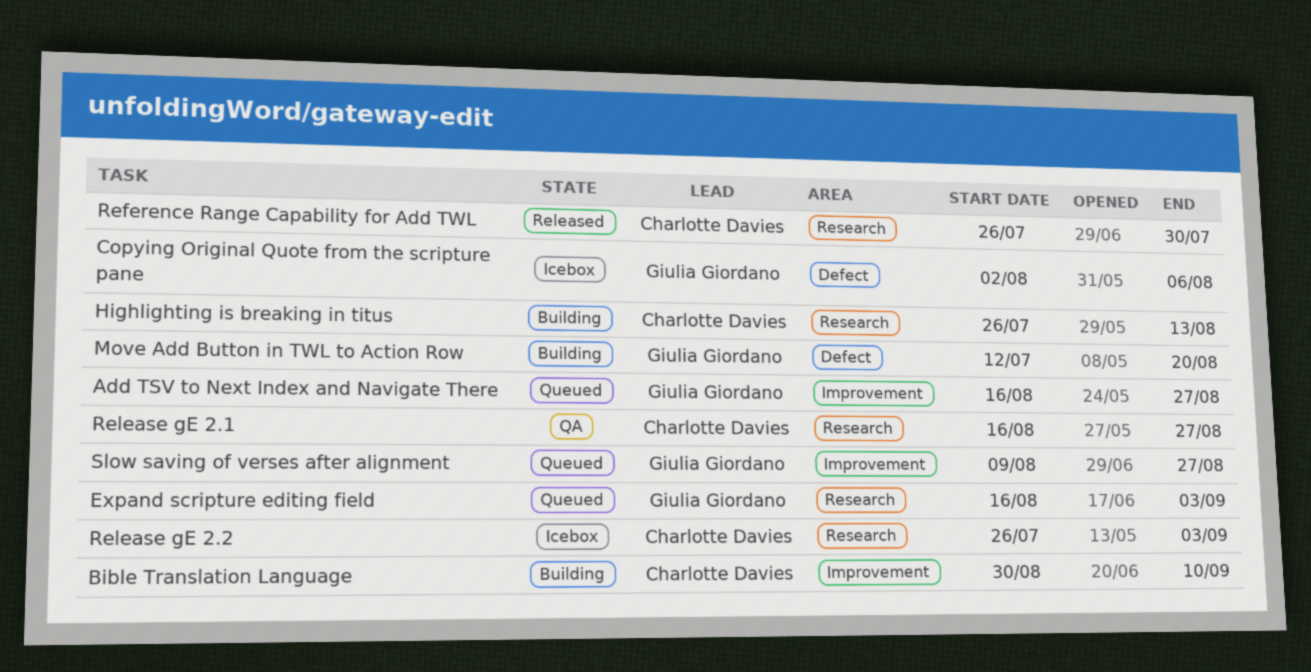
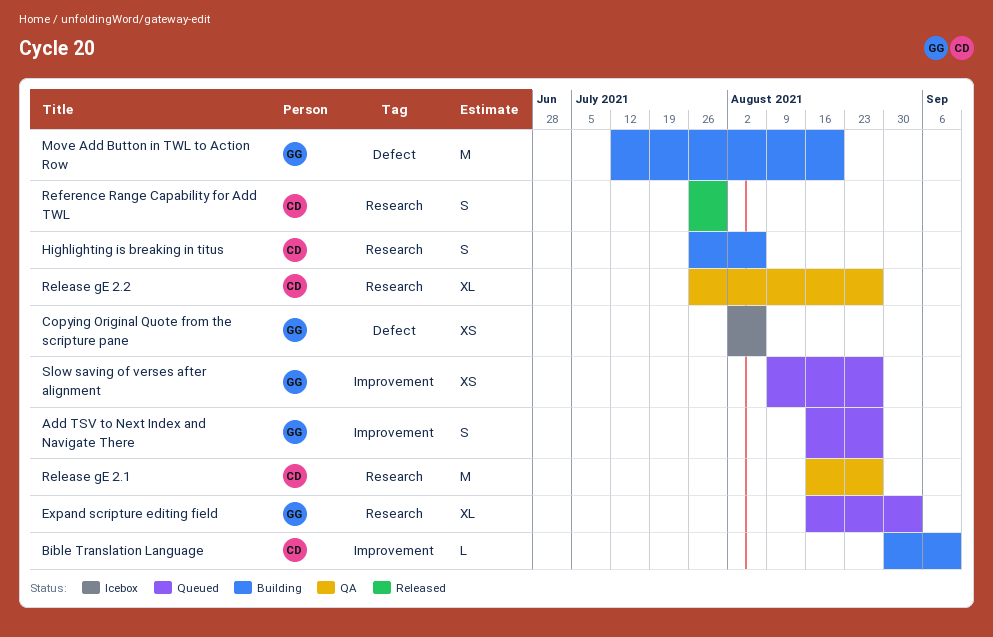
Highlighting is breaking in titus, due: Aug 13 -> Aug 6
Release gE 2.2, status: Icebox -> QA
Release gE 2.2, due: Sep 3 -> Aug 27

